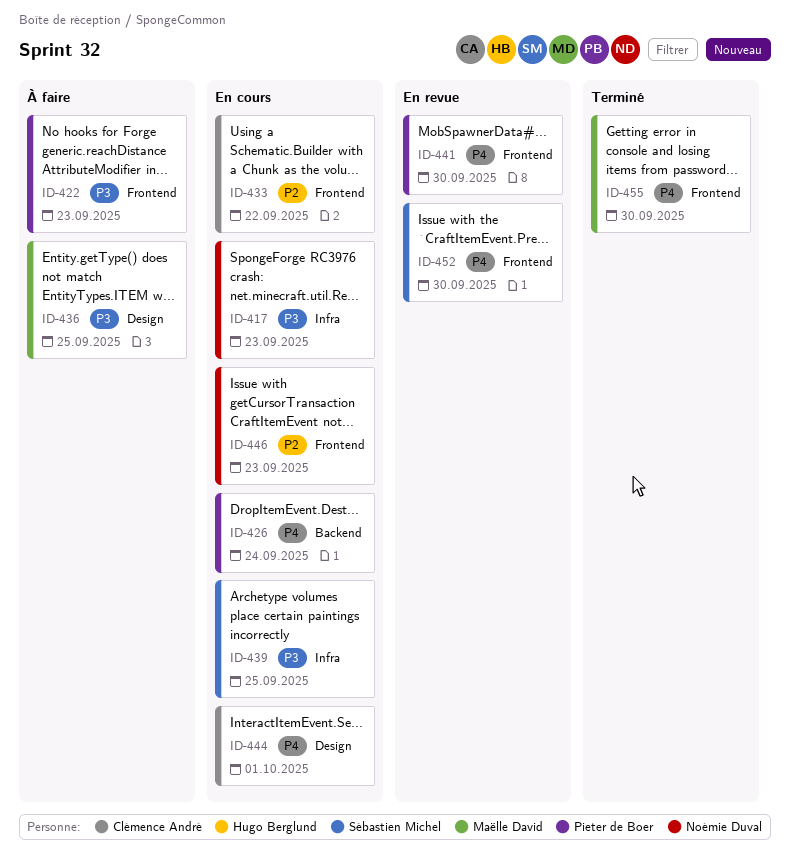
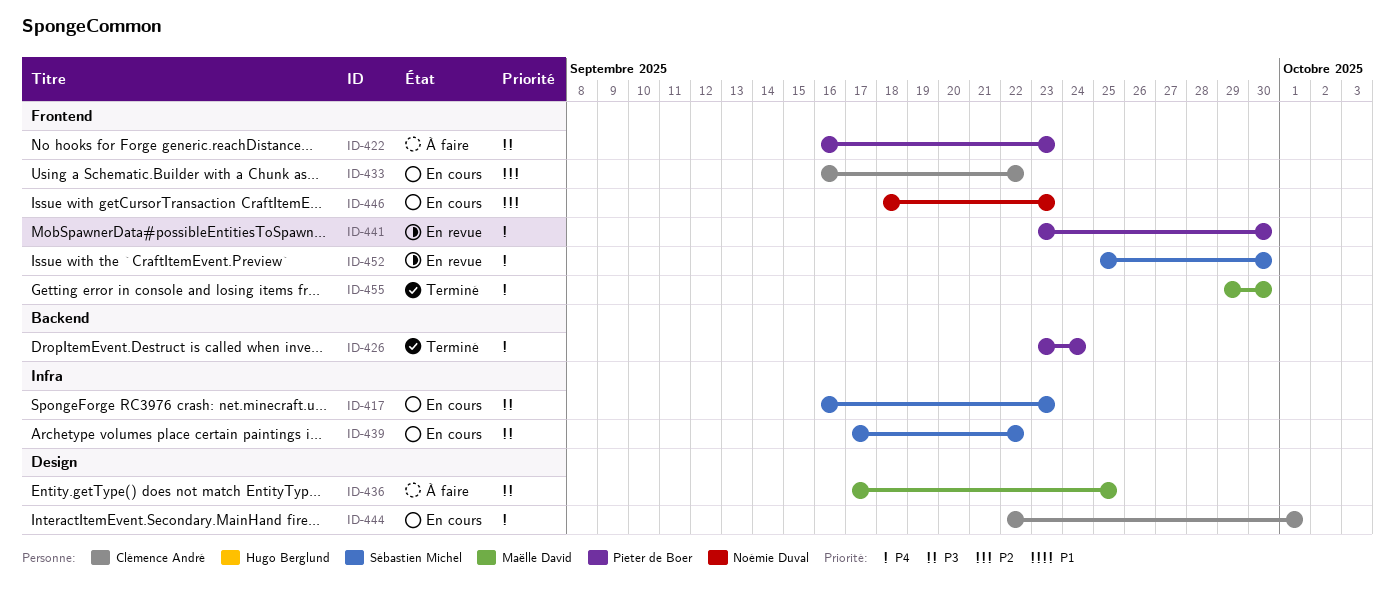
ID-417, owner: Noémie Duval -> Sébastien Michel
ID-426, status: En cours -> Terminé
ID-439, due: Sep 25 -> Sep 22

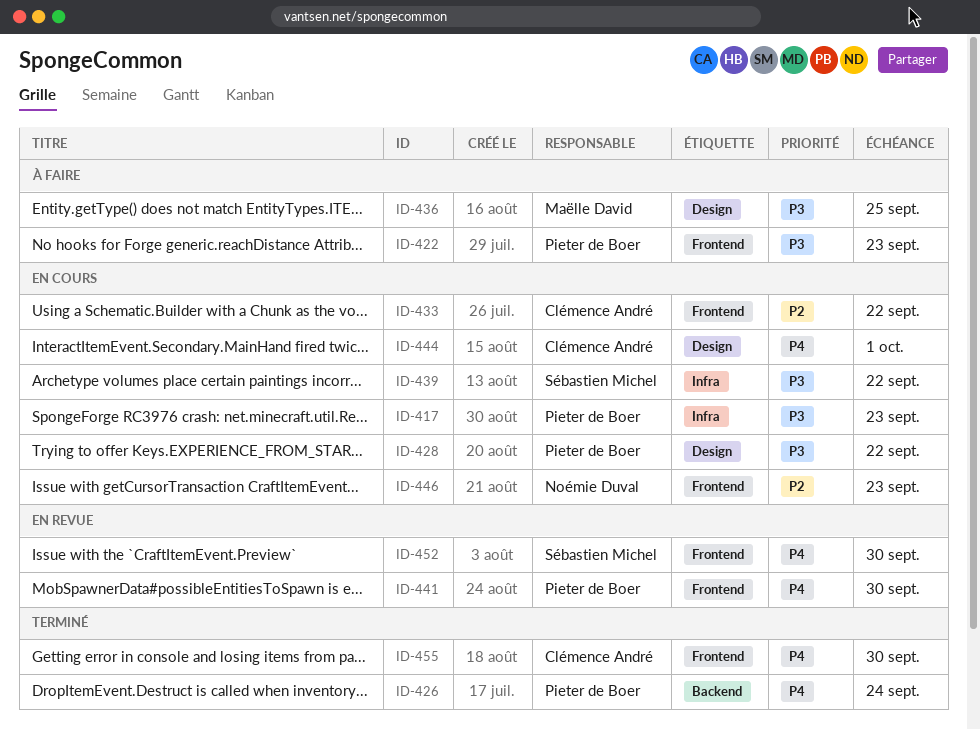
ID-417, owner: Sébastien Michel -> Pieter de Boer
ID-428: none -> present
ID-455, owner: Maëlle David -> Clémence André

